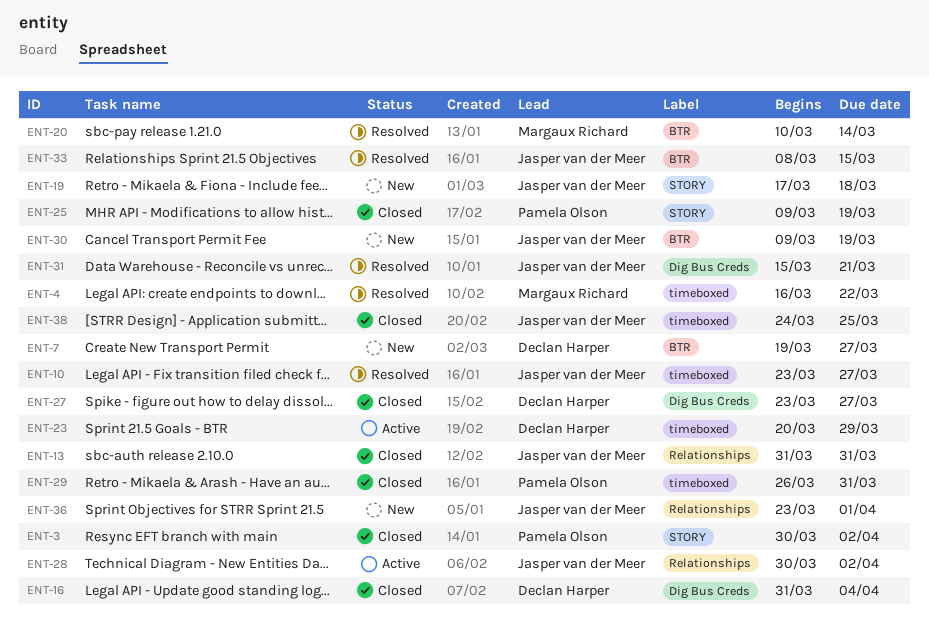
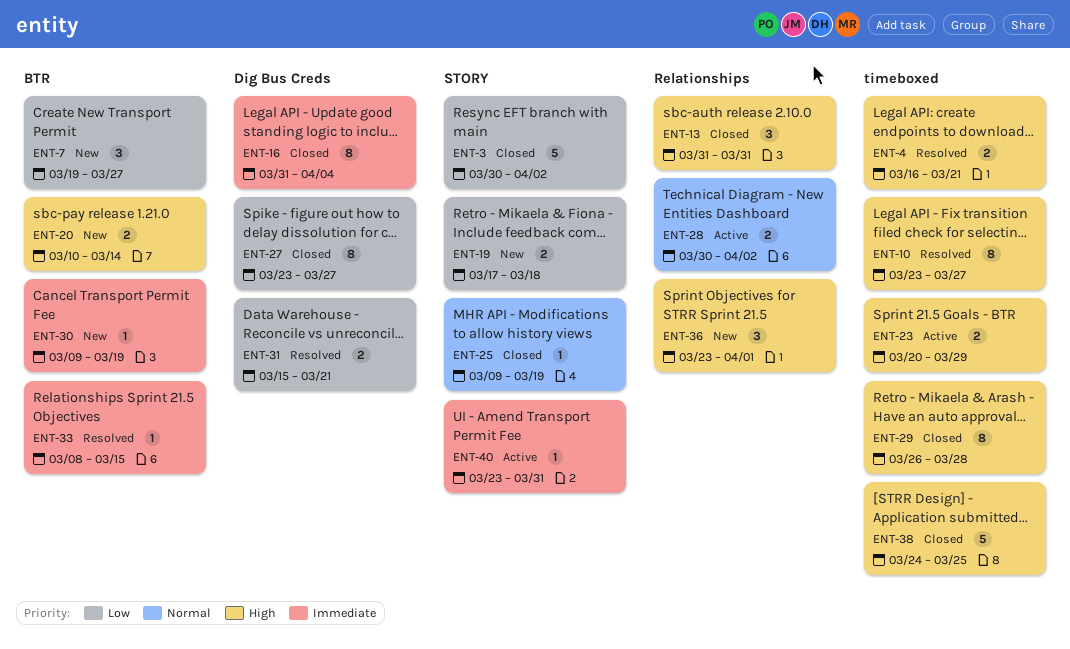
ENT-4, due: Mar 22 -> Mar 21
ENT-20, status: Resolved -> New
ENT-29, due: Mar 31 -> Mar 28
ENT-40: none -> present

